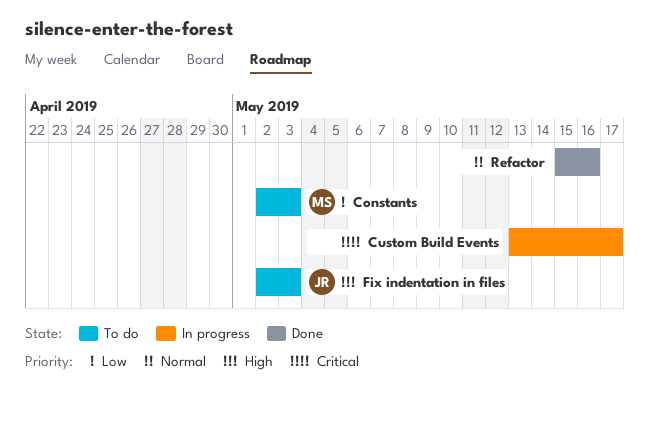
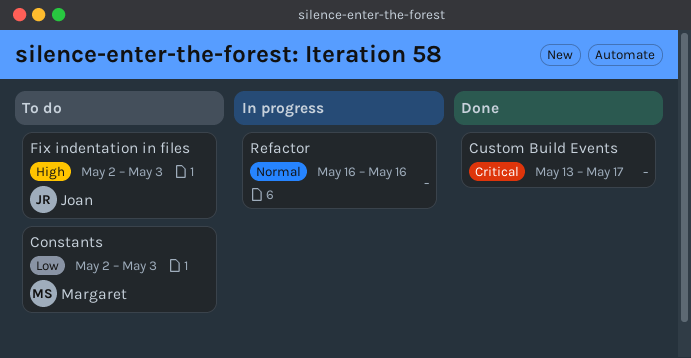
Custom Build Events, status: In progress -> Done
Refactor, status: Done -> In progress
Refactor, start: May 15 -> May 16

